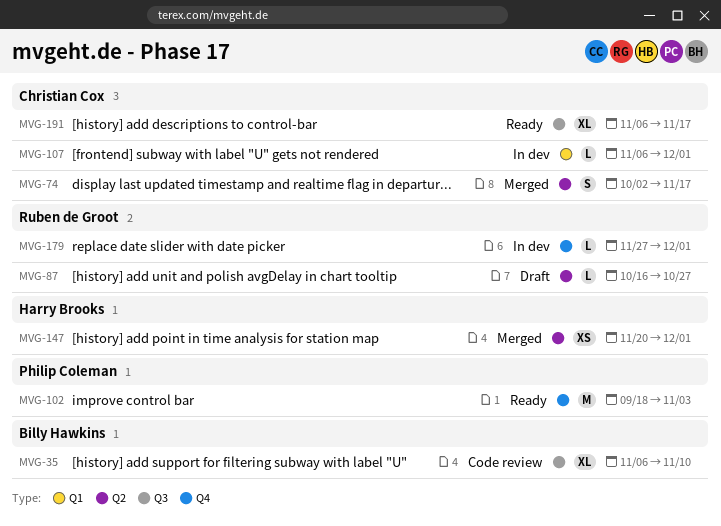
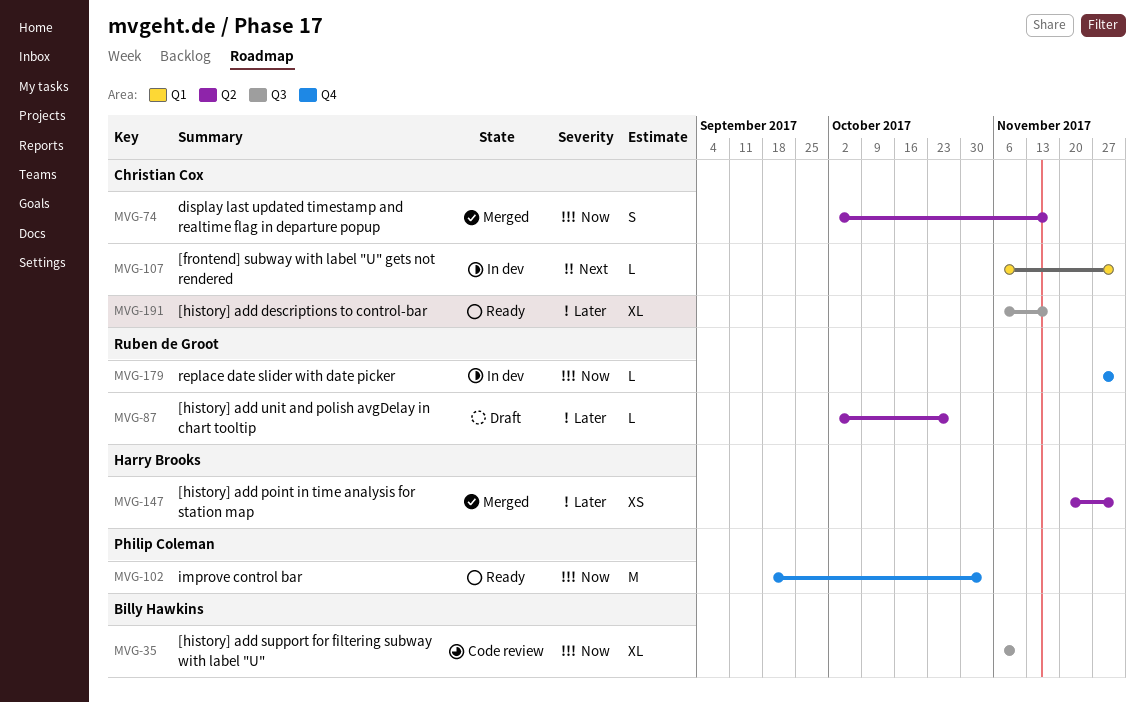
MVG-87, start: Oct 16 -> Oct 2

